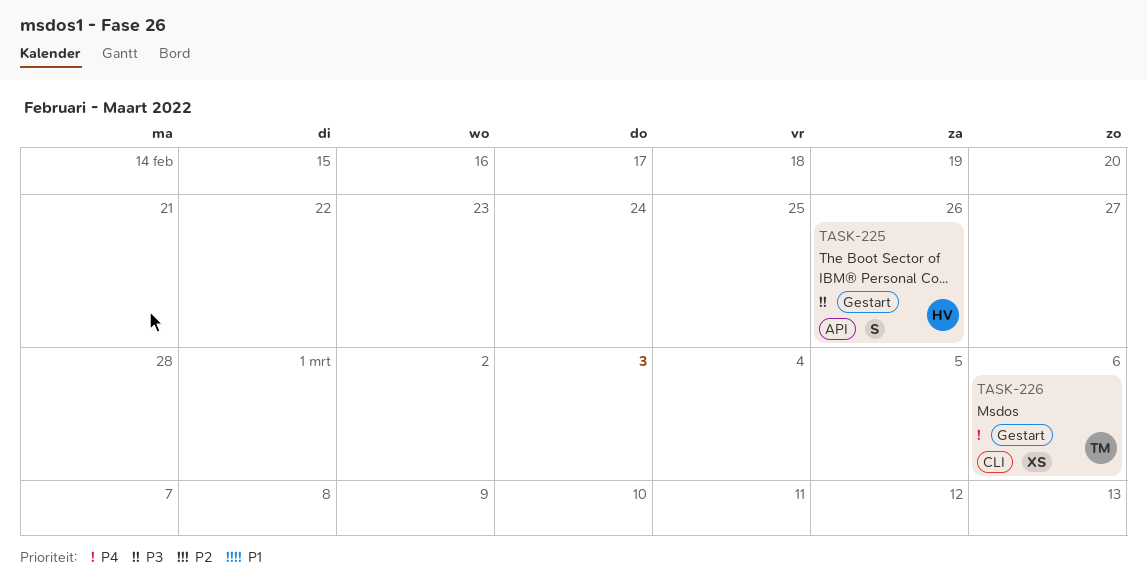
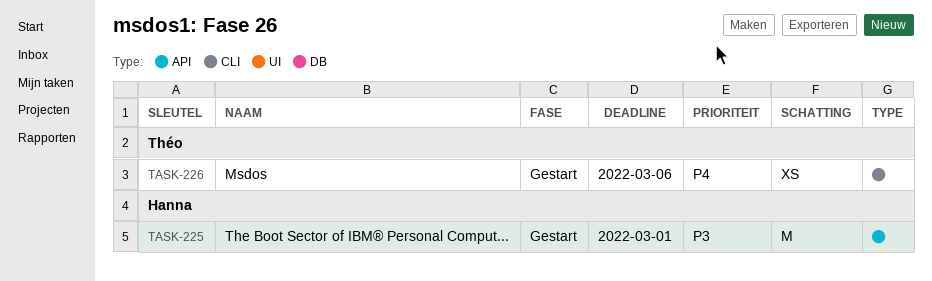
TASK-225, estimate: S -> M
TASK-225, due: Feb 26 -> Mar 1

